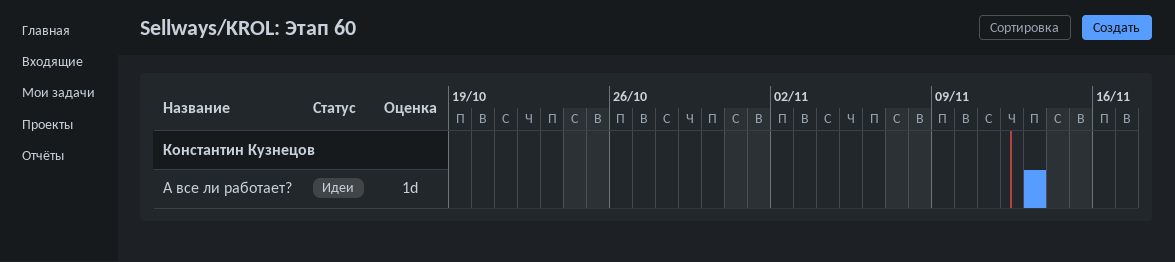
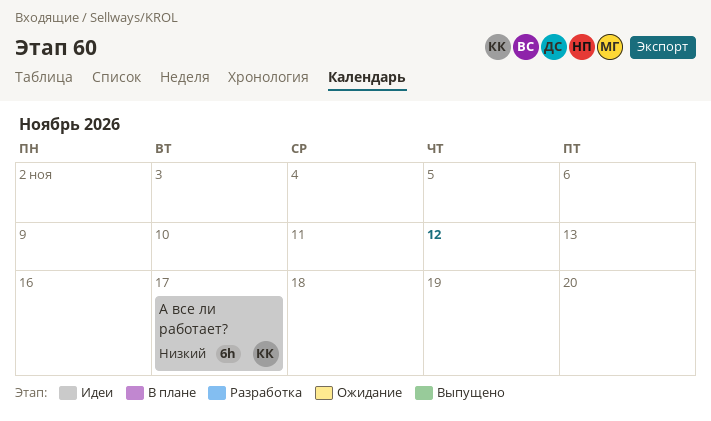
А все ли работает?, estimate: 1d -> 6h
А все ли работает?, due: Nov 13 -> Nov 17

